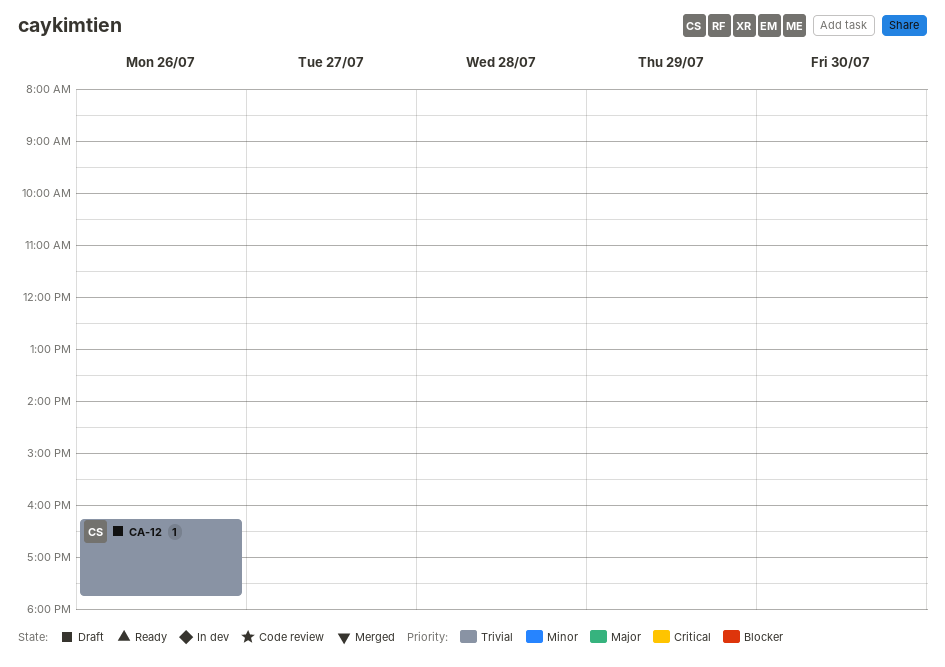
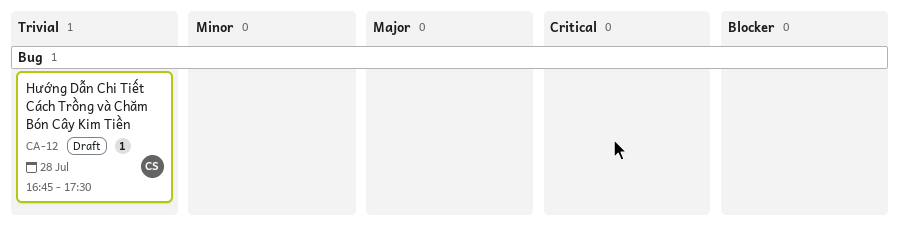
CA-12, day: Jul 26 -> Jul 28
CA-12, begins: 16:15 -> 16:45
CA-12, ends: 17:45 -> 17:30

